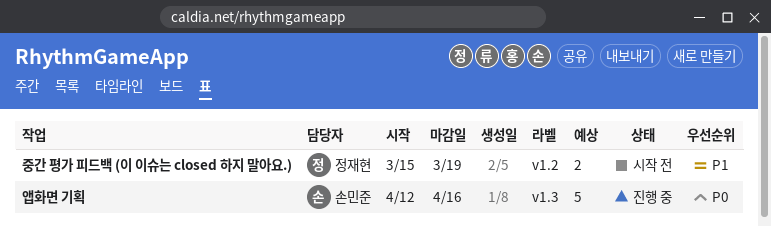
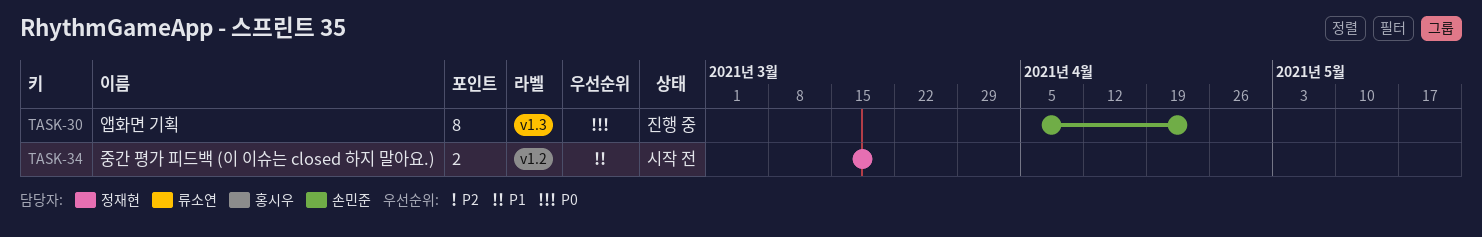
앱화면 기획, estimate: 5 -> 8
앱화면 기획, start: Apr 12 -> Apr 5
앱화면 기획, due: Apr 16 -> Apr 23

